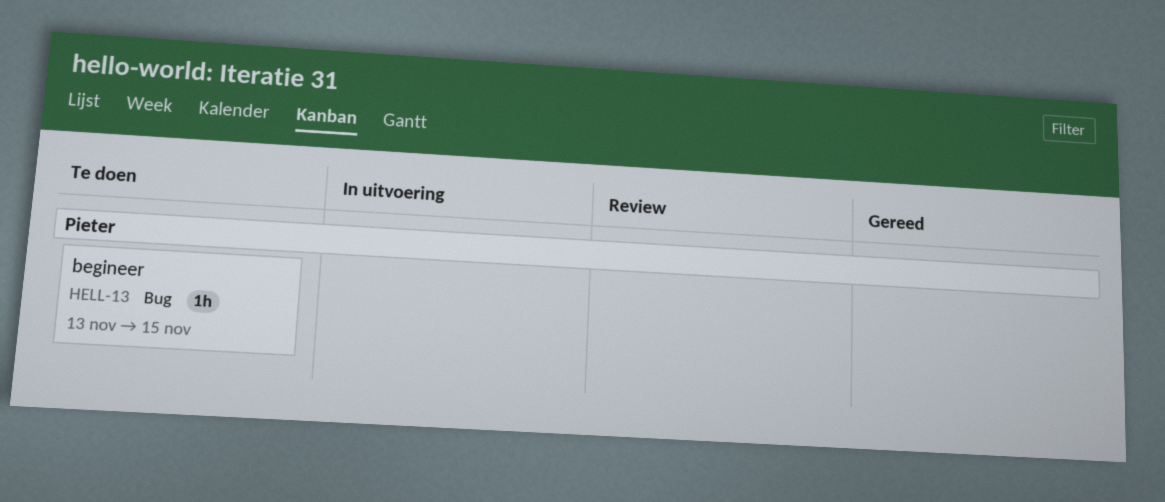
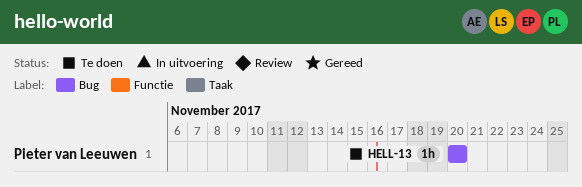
HELL-13, start: Nov 13 -> Nov 20
HELL-13, due: Nov 15 -> Nov 20

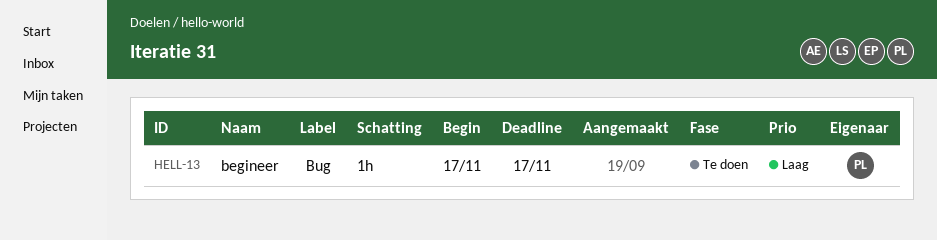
HELL-13, start: Nov 20 -> Nov 17
HELL-13, due: Nov 20 -> Nov 17

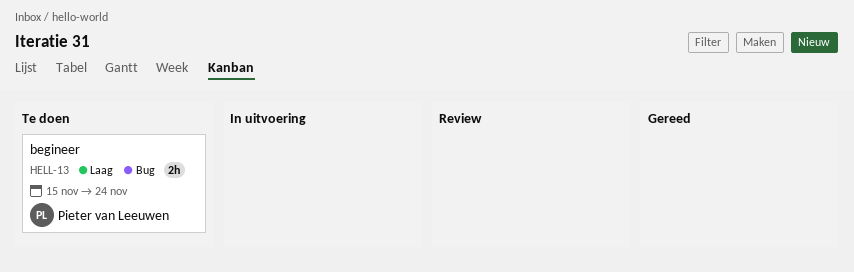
HELL-13, estimate: 1h -> 2h
HELL-13, start: Nov 17 -> Nov 15
HELL-13, due: Nov 17 -> Nov 24

